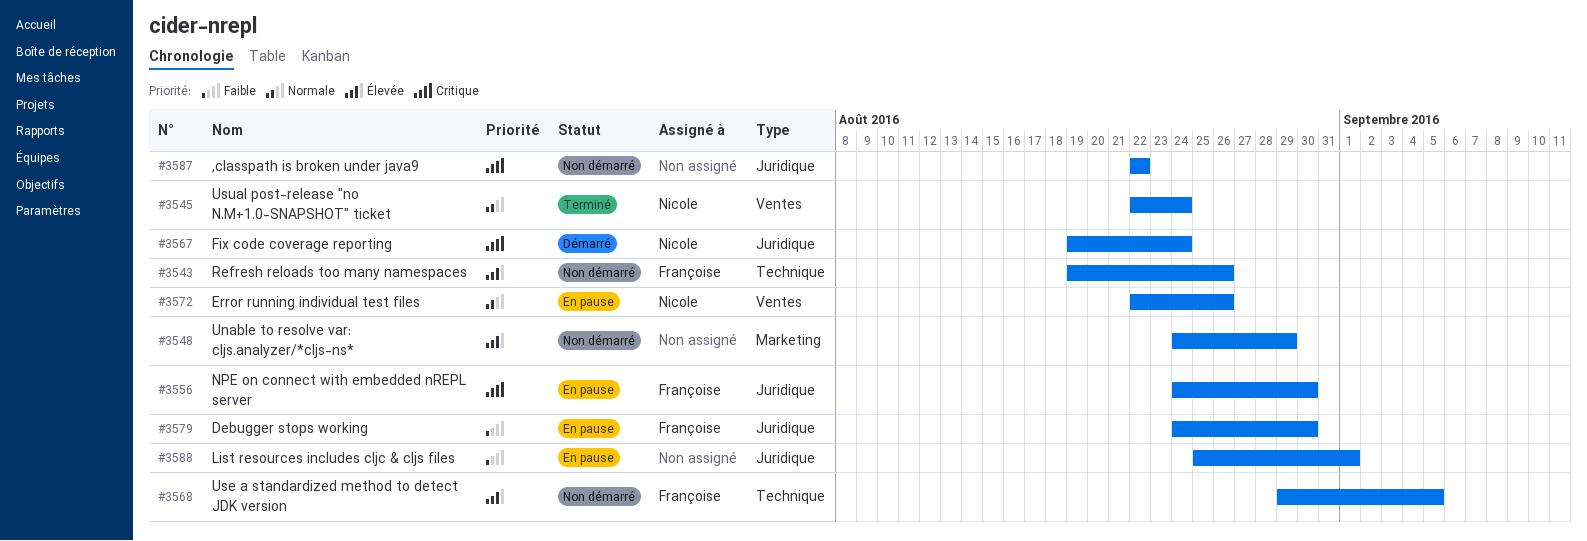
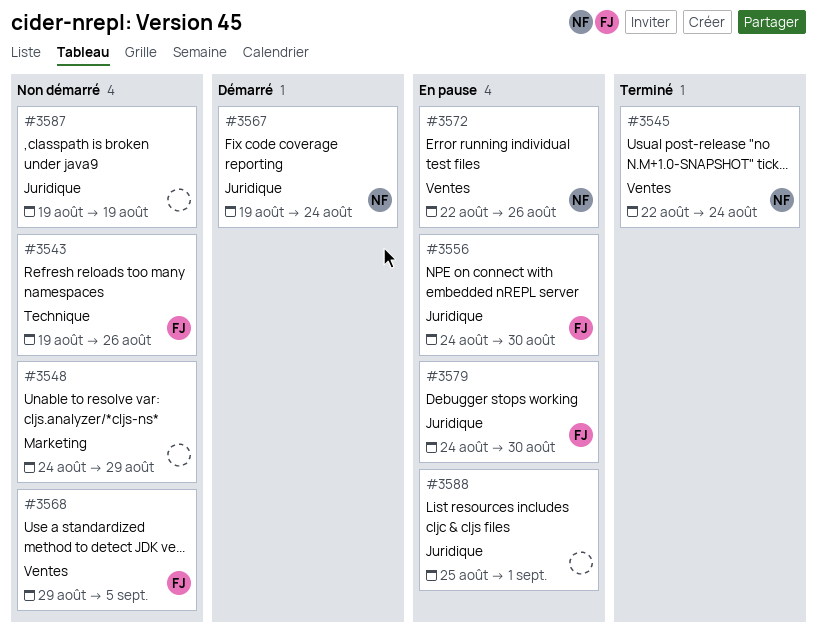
#3568, label: Technique -> Ventes
#3587, start: Aug 22 -> Aug 19
#3587, due: Aug 22 -> Aug 19

